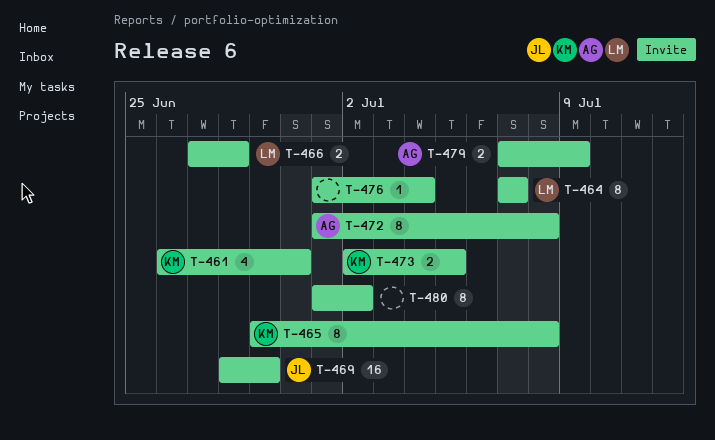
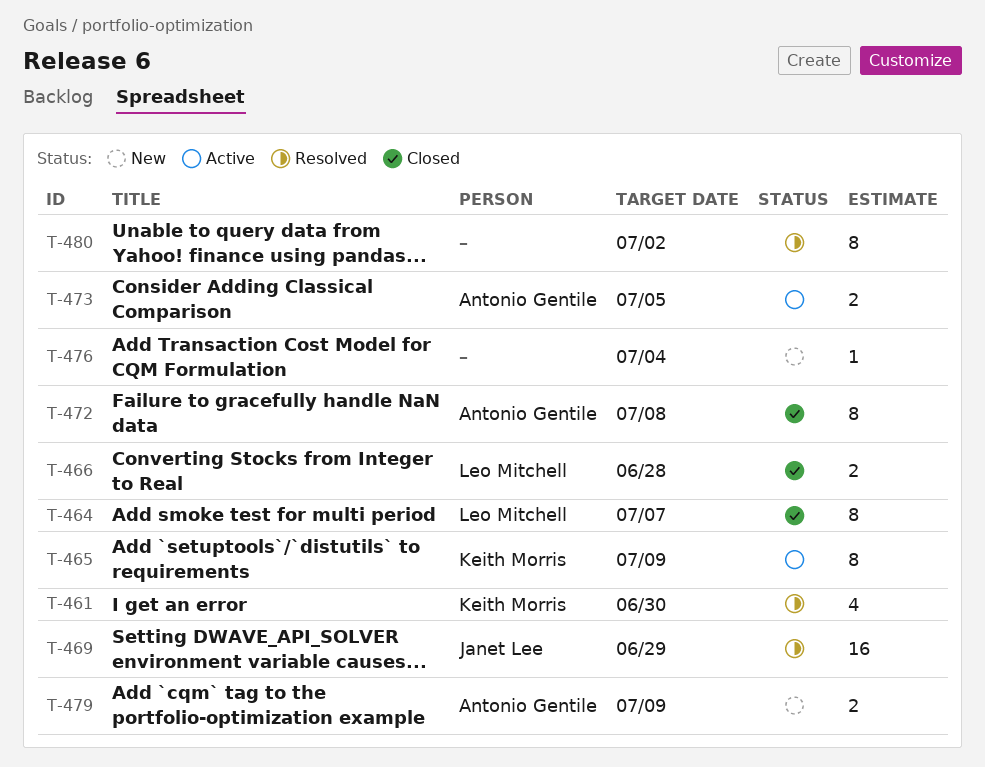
T-465, due: Jul 8 -> Jul 9
T-473, owner: Keith Morris -> Antonio Gentile

